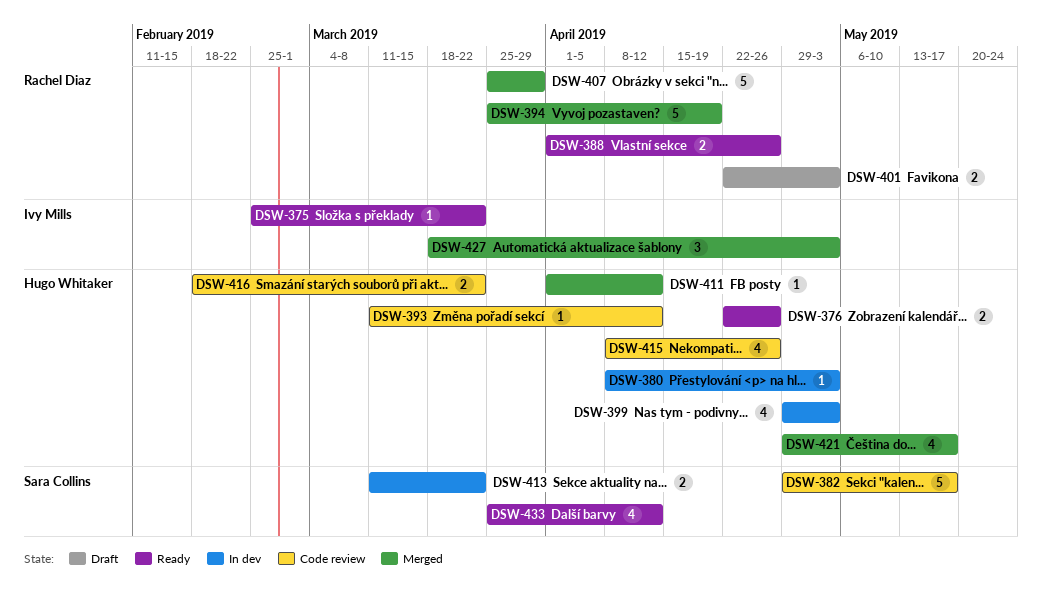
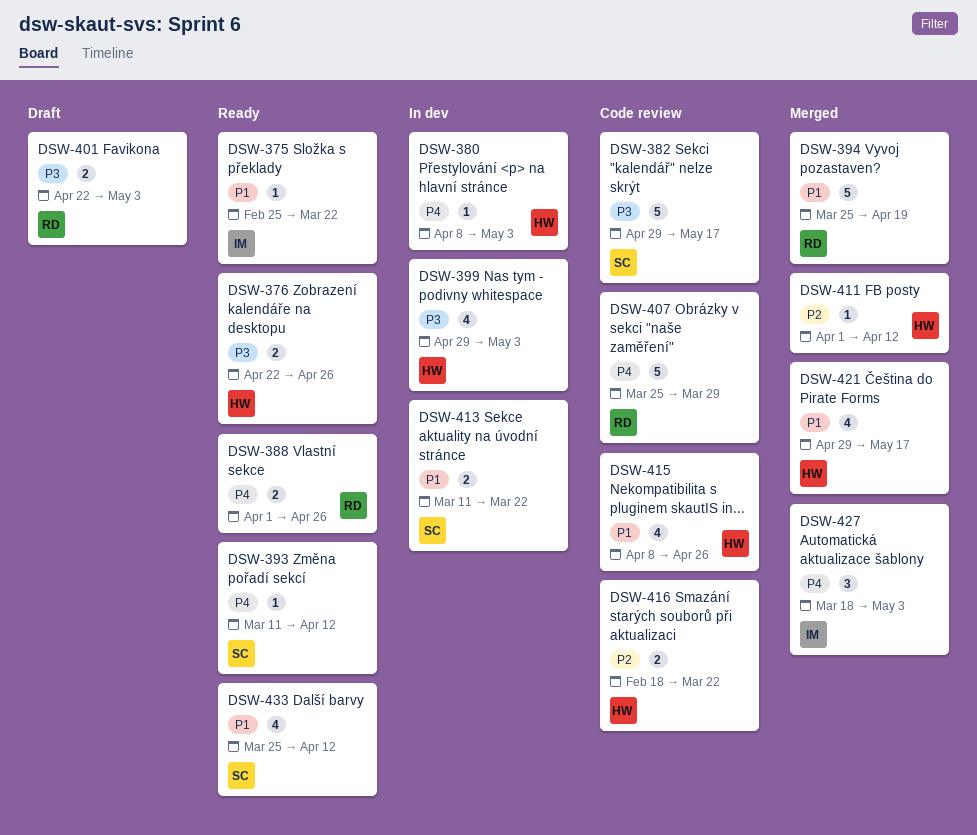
DSW-393, status: Code review -> Ready
DSW-393, owner: Hugo Whitaker -> Sara Collins
DSW-407, status: Merged -> Code review

